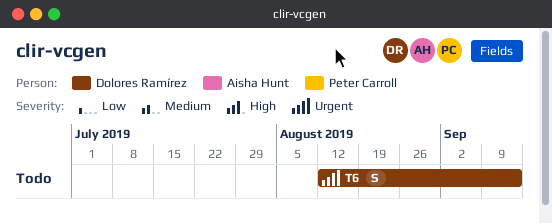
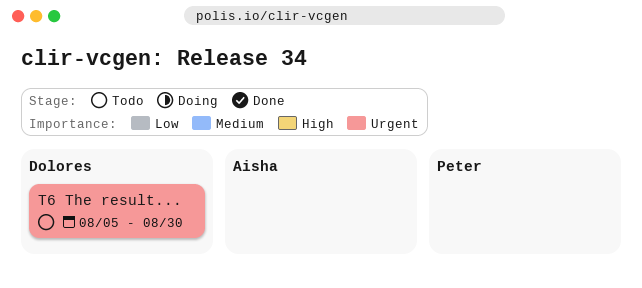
T6, start: Aug 12 -> Aug 5
T6, due: Sep 13 -> Aug 30

